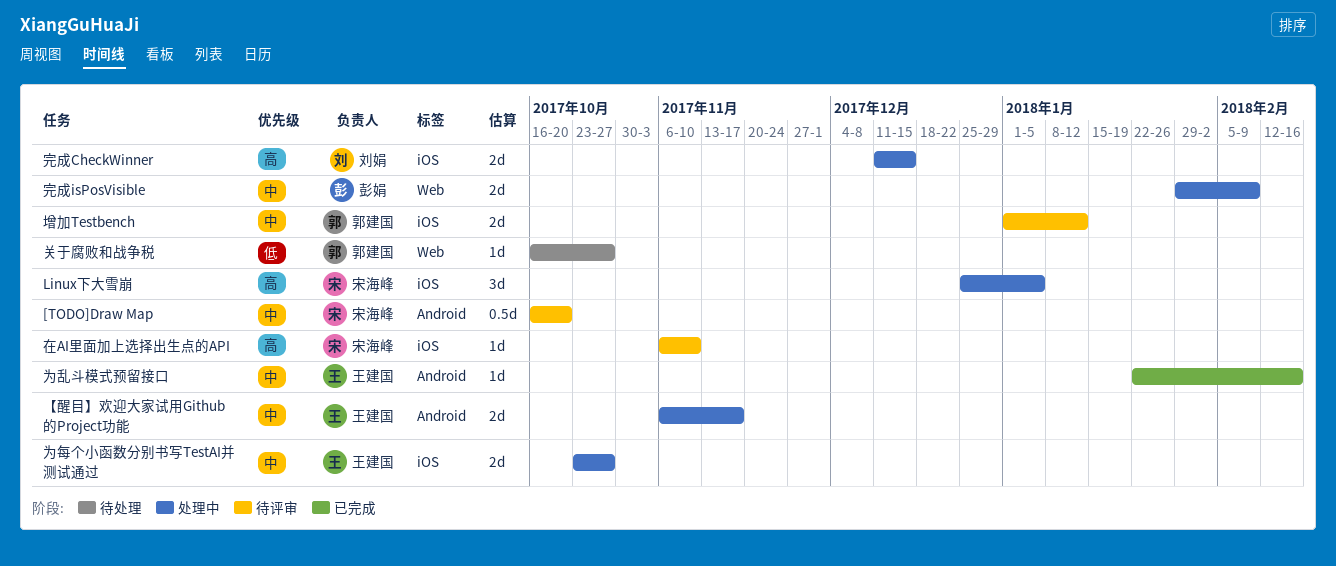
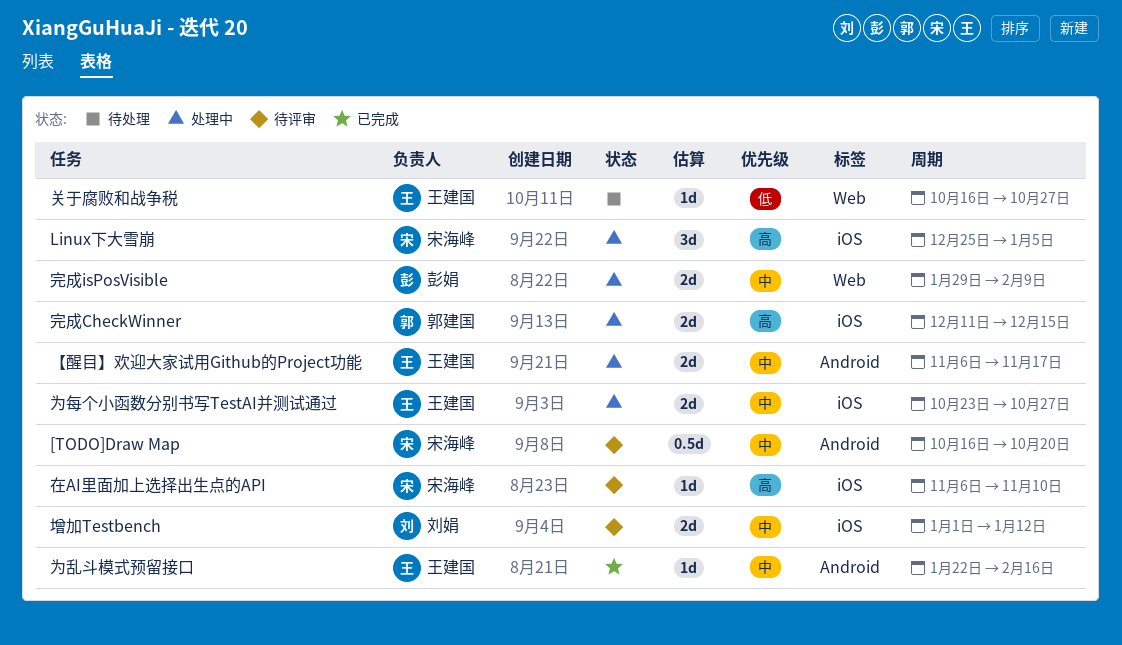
关于腐败和战争税, owner: 郭建国 -> 王建国
增加Testbench, owner: 郭建国 -> 刘娟
完成CheckWinner, owner: 刘娟 -> 郭建国

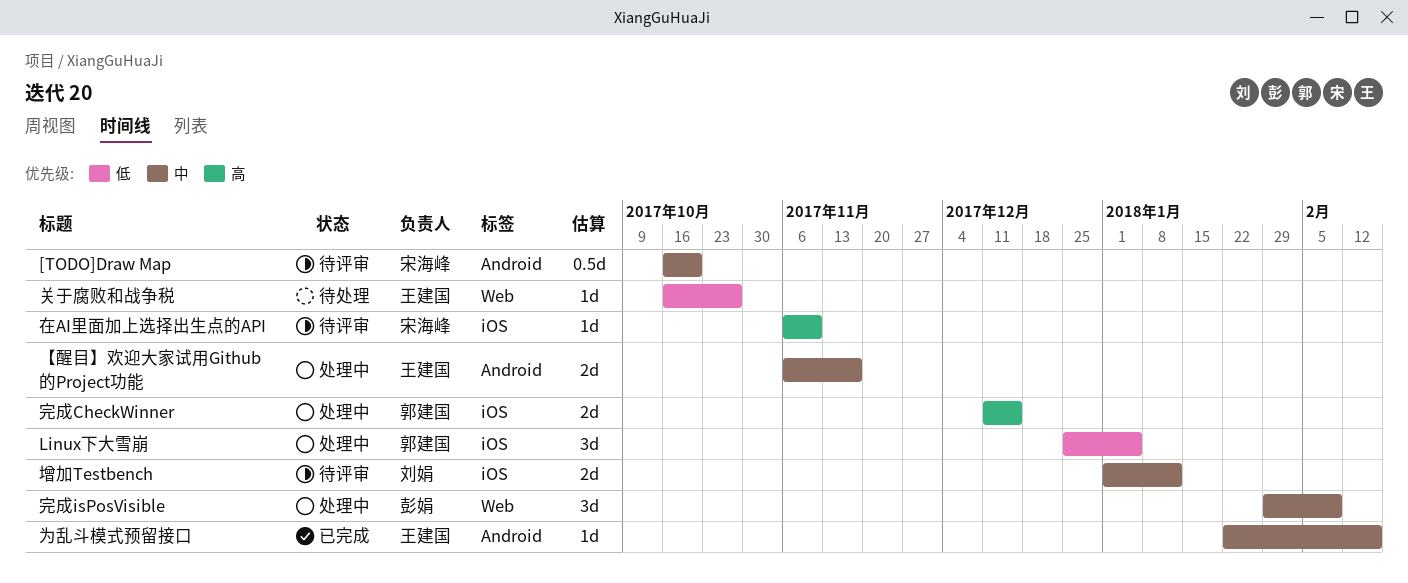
Linux下大雪崩, owner: 宋海峰 -> 郭建国
Linux下大雪崩, priority: 高 -> 低
为每个小函数分别书写TestAI并测试通过: present -> none
完成isPosVisible, estimate: 2d -> 3d

